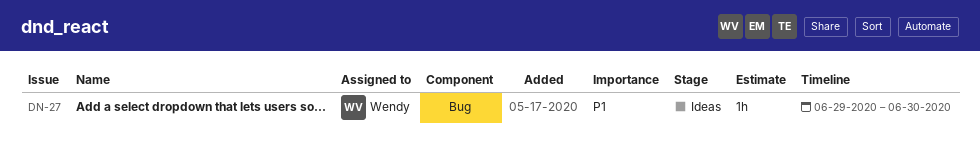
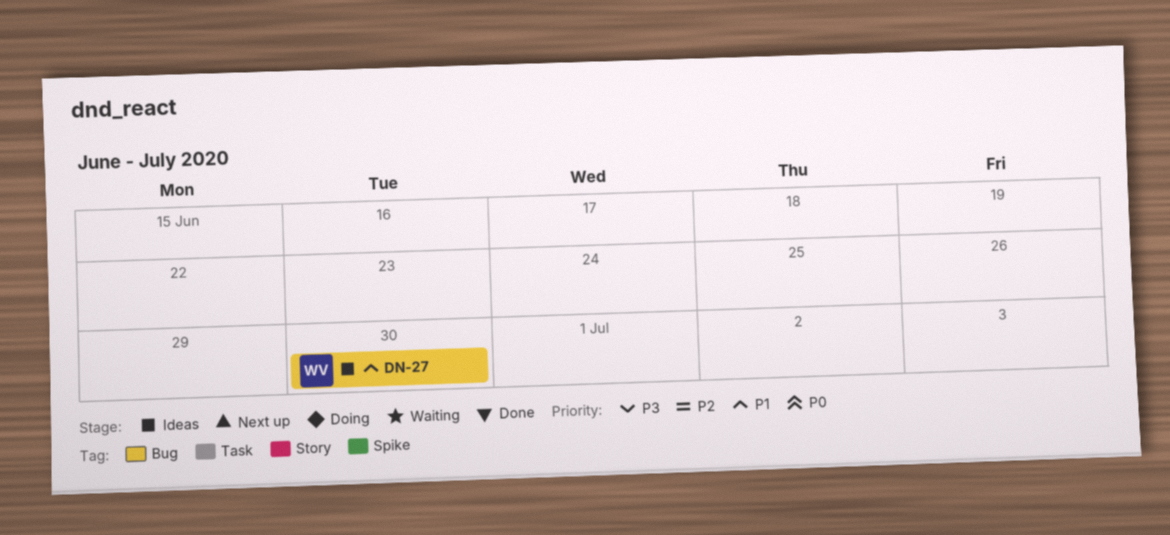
DN-27, start: Jun 29 -> Jun 30

